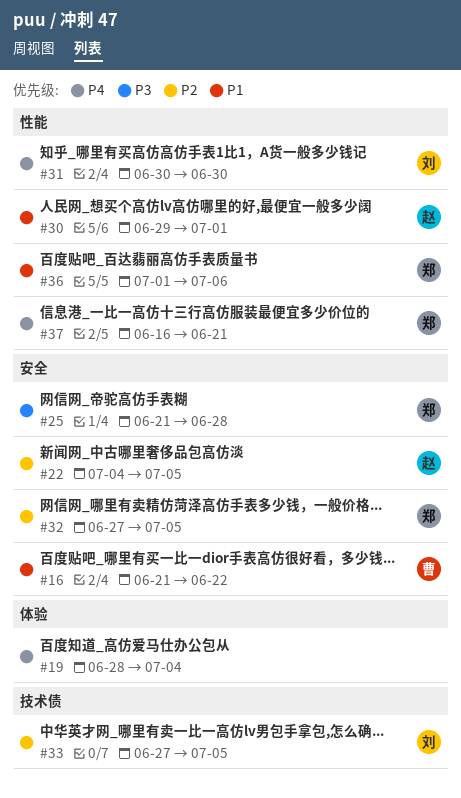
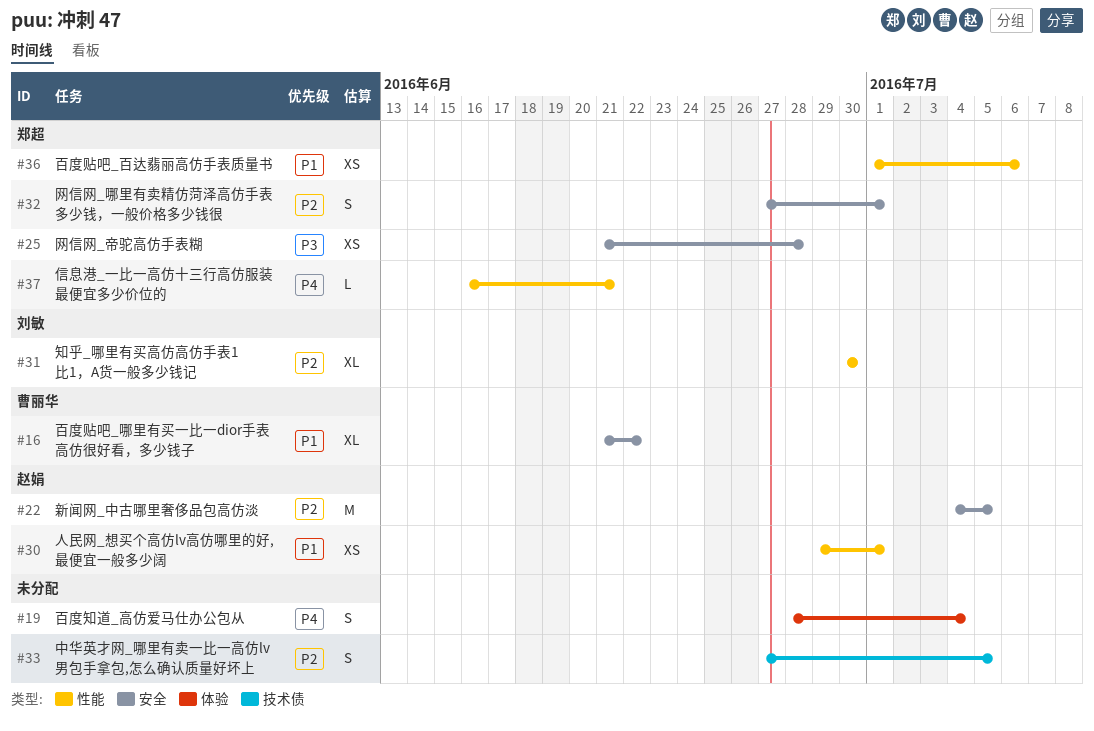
#31, priority: P4 -> P2
#32, due: Jul 5 -> Jul 1
#33, owner: 刘敏 -> none

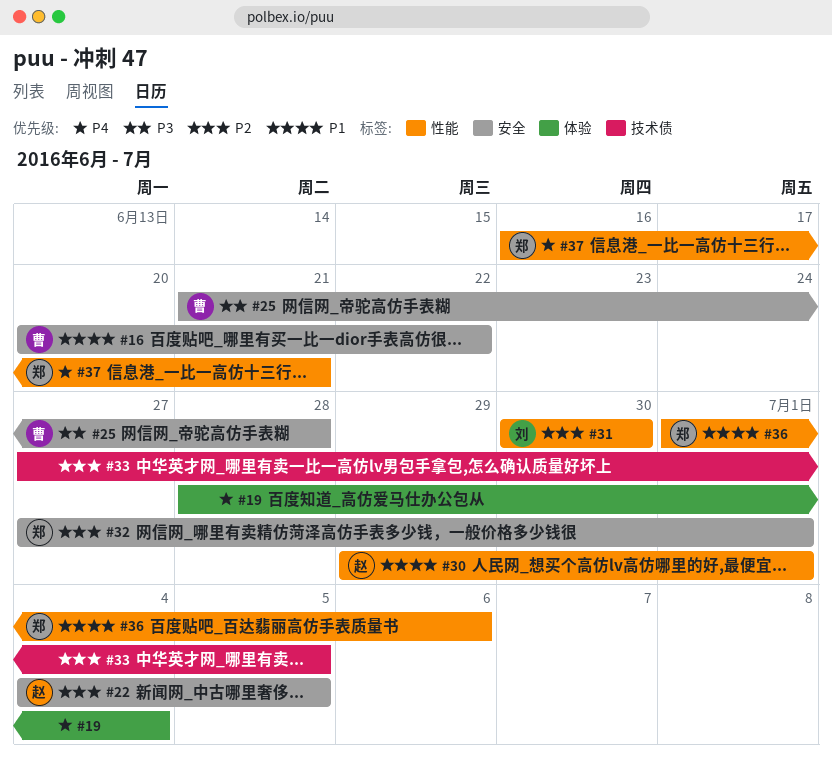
#16, start: Jun 21 -> Jun 20
#25, owner: 郑超 -> 曹丽华

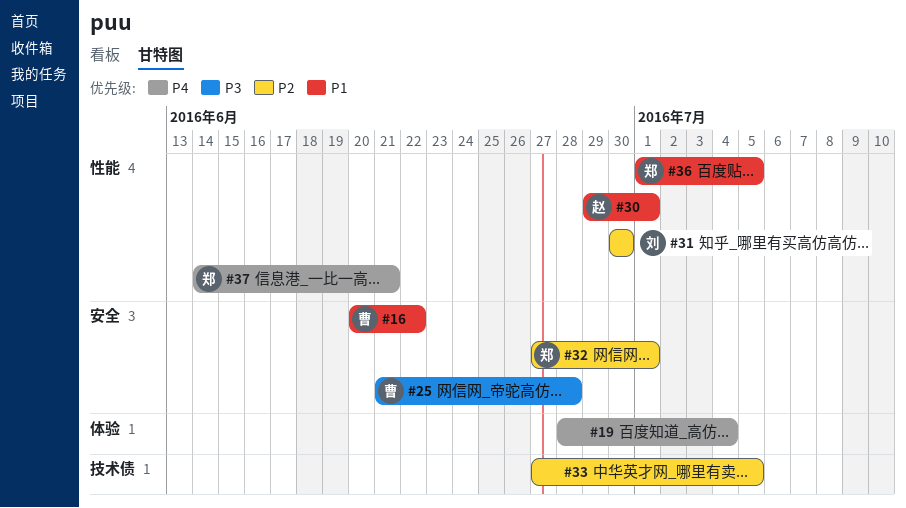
#22: present -> none
#36, due: Jul 6 -> Jul 5
#37, start: Jun 16 -> Jun 14

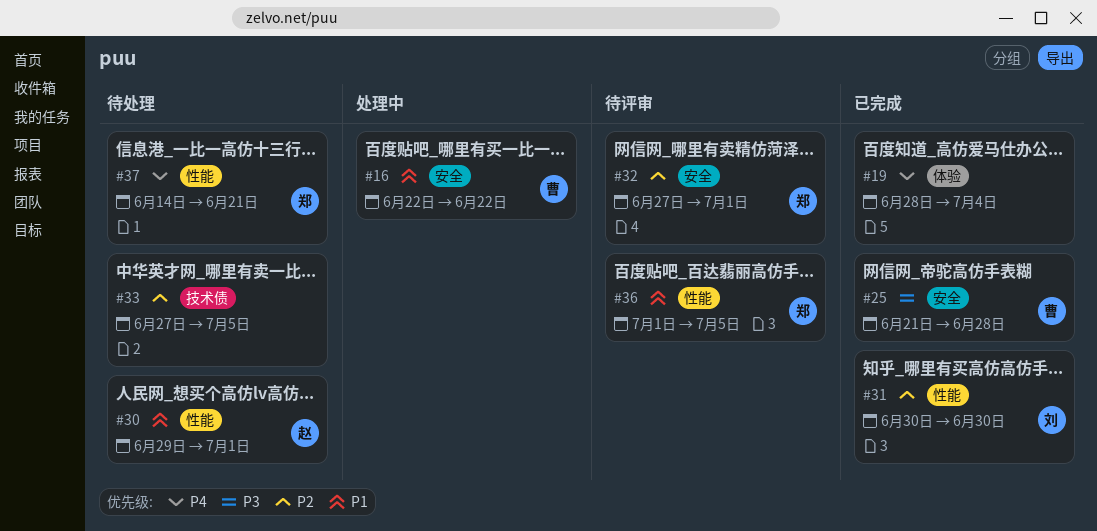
#16, start: Jun 20 -> Jun 22

